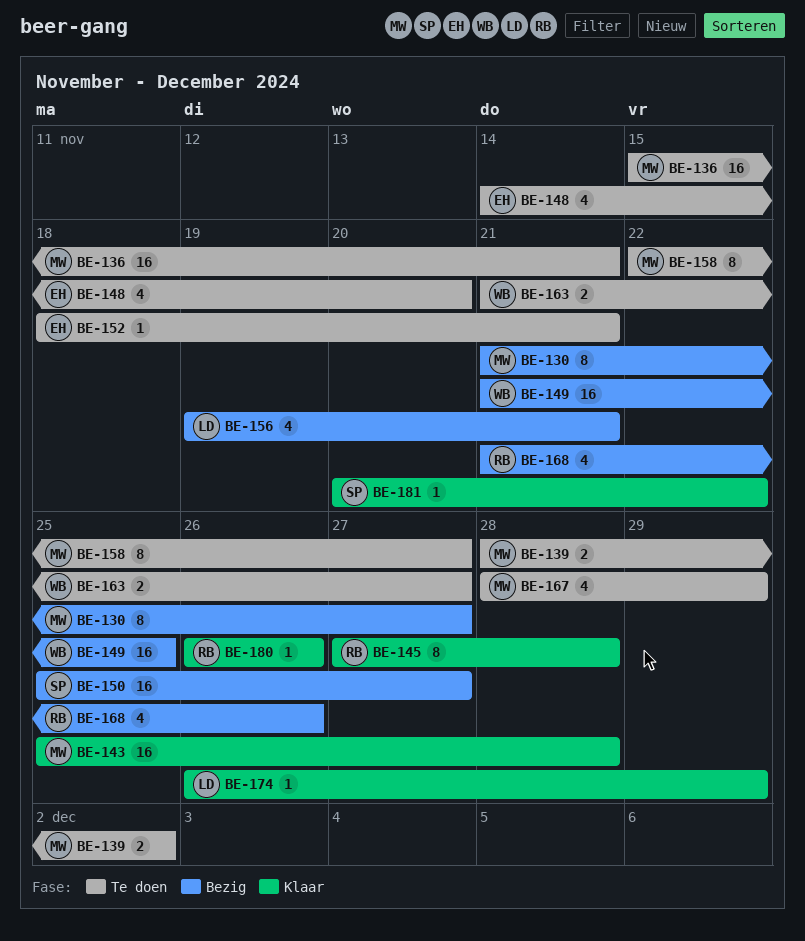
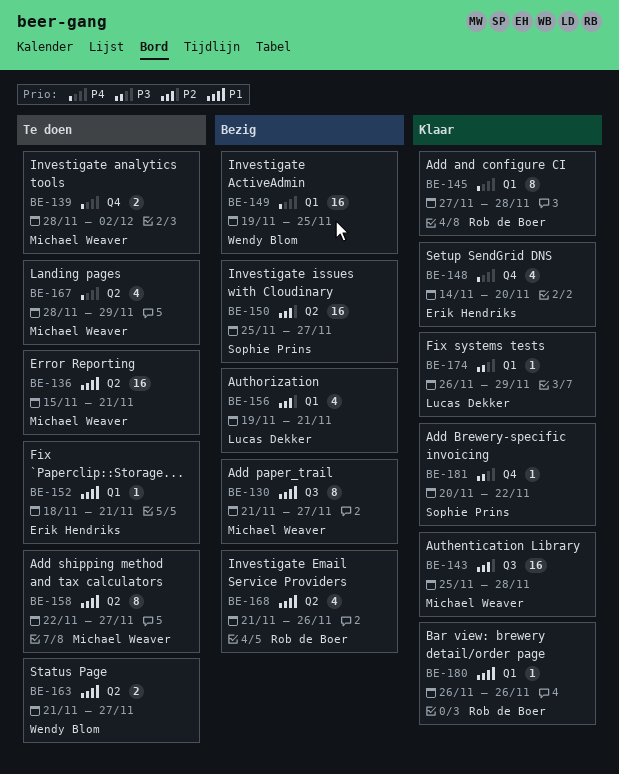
BE-148, status: Te doen -> Klaar
BE-149, start: Nov 21 -> Nov 19

